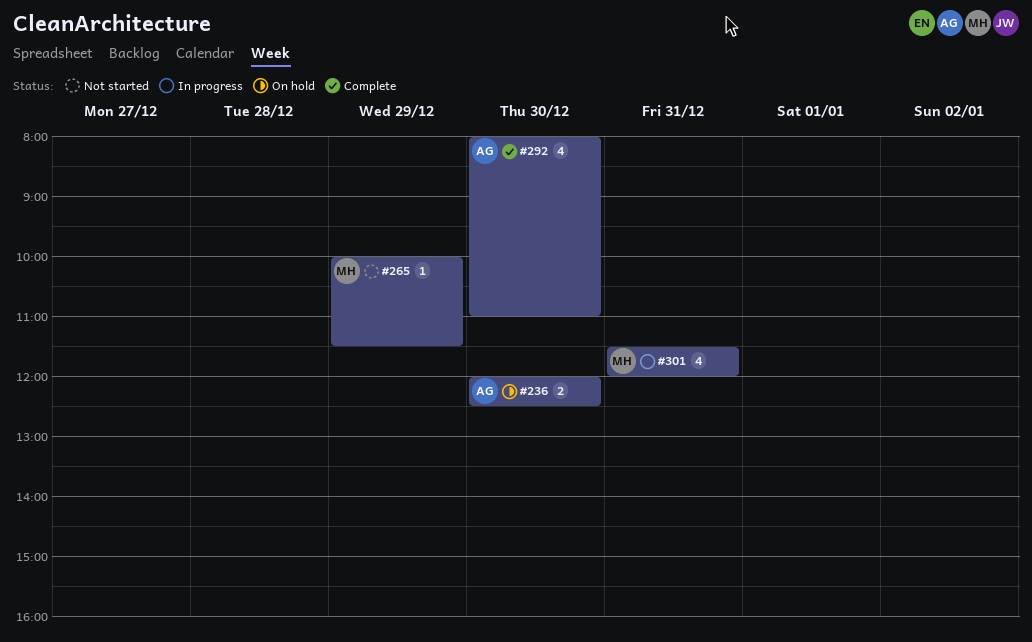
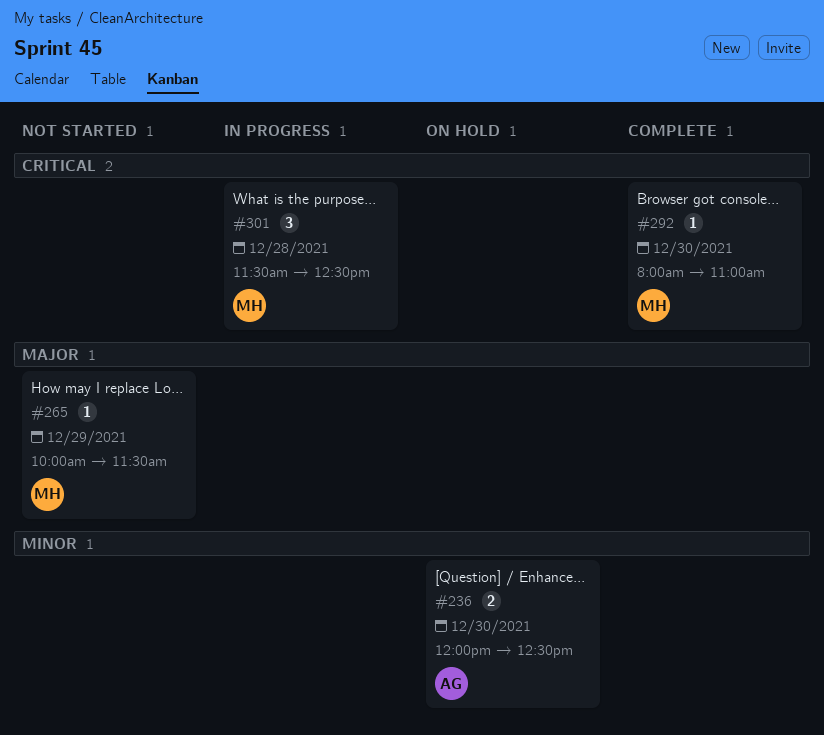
#292, owner: AG -> MH
#292, estimate: 4 -> 1
#301, estimate: 4 -> 3
#301, day: Dec 31 -> Dec 28
#301, ends: 12:00 -> 12:30

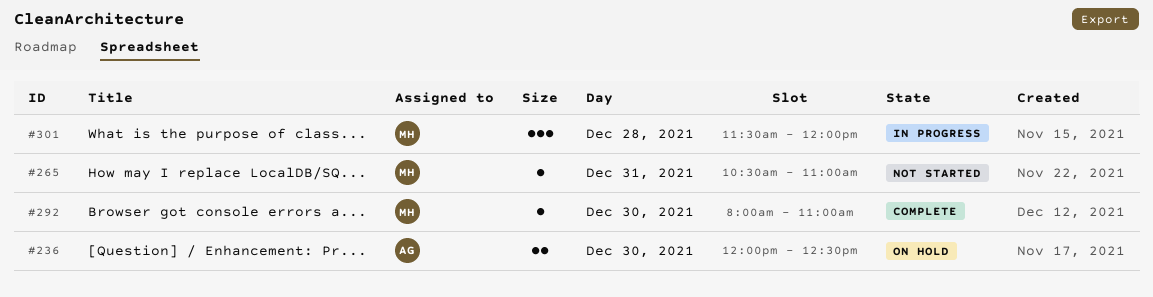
#265, day: Dec 29 -> Dec 31
#265, begins: 10:00 -> 10:30
#265, ends: 11:30 -> 11:00
#301, ends: 12:30 -> 12:00

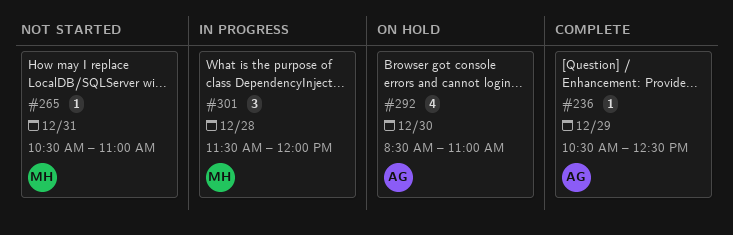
#236, status: On hold -> Complete
#236, estimate: 2 -> 1
#236, day: Dec 30 -> Dec 29
#236, begins: 12:00 -> 10:30
#292, status: Complete -> On hold
#292, owner: MH -> AG
#292, estimate: 1 -> 4
#292, begins: 08:00 -> 08:30

